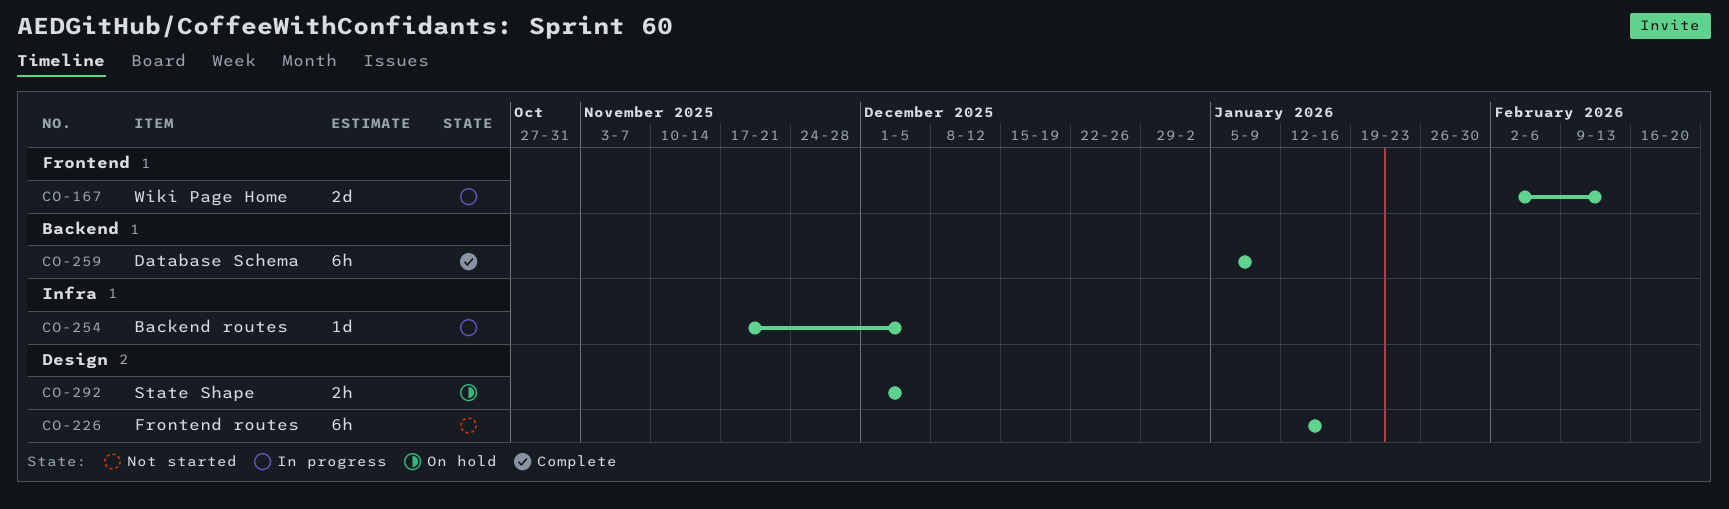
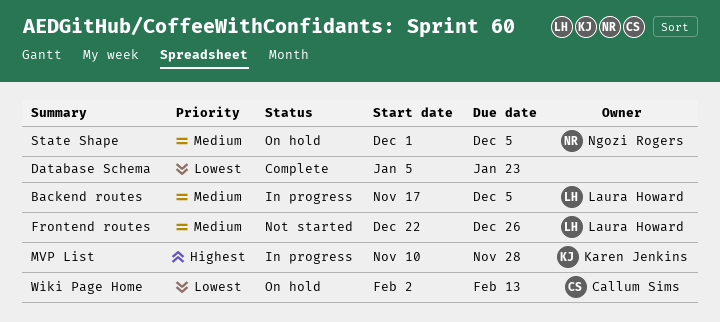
Database Schema, due: Jan 9 -> Jan 23
Frontend routes, start: Jan 12 -> Dec 22
Frontend routes, due: Jan 16 -> Dec 26
MVP List: none -> present
Wiki Page Home, status: In progress -> On hold

